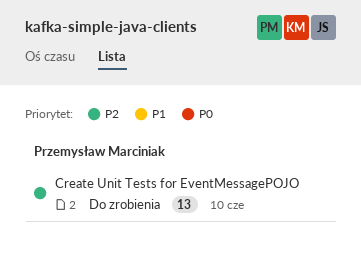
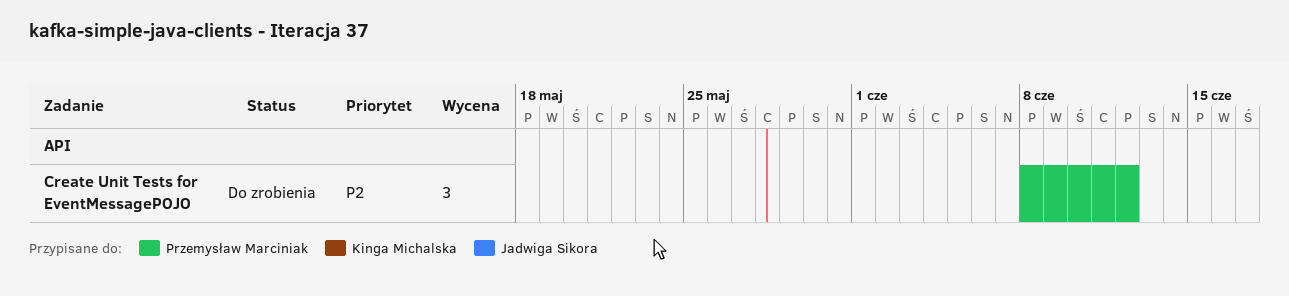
Create Unit Tests for EventMessagePOJO, estimate: 13 -> 3
Create Unit Tests for EventMessagePOJO, due: Jun 10 -> Jun 12

